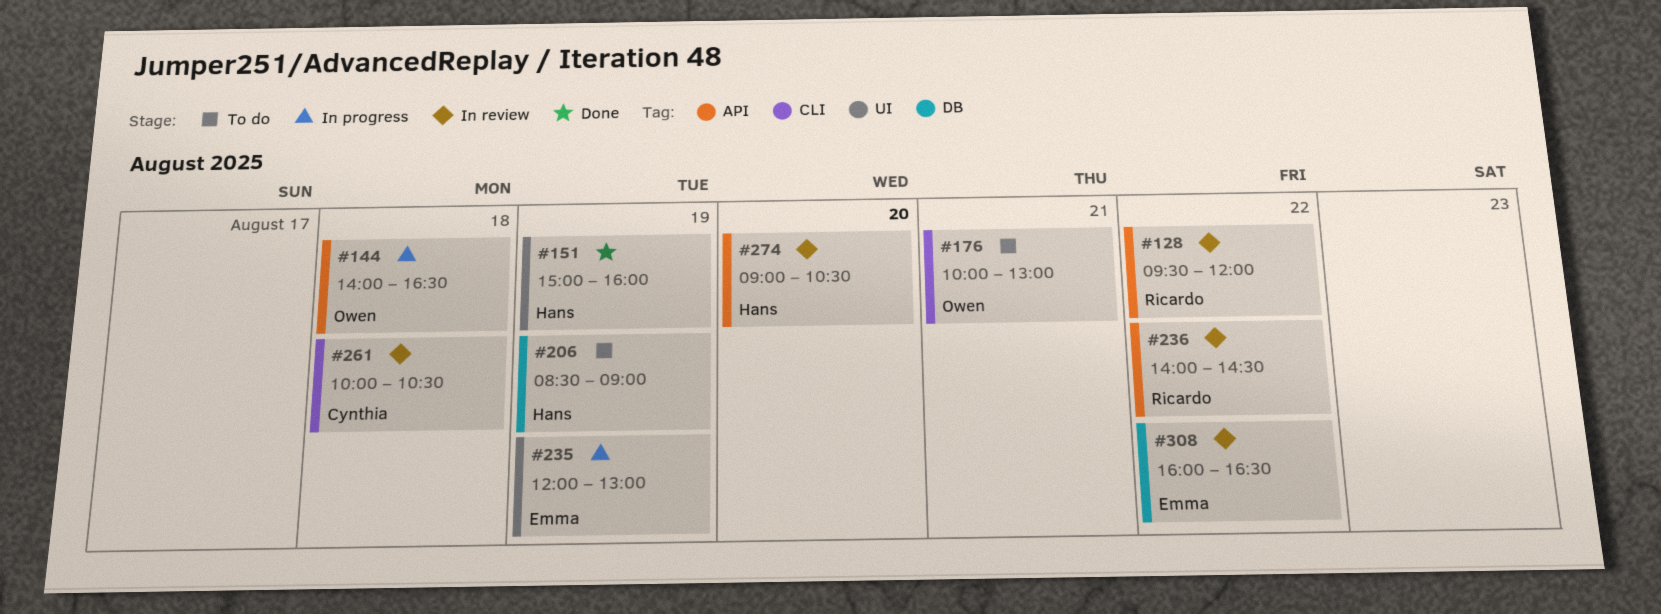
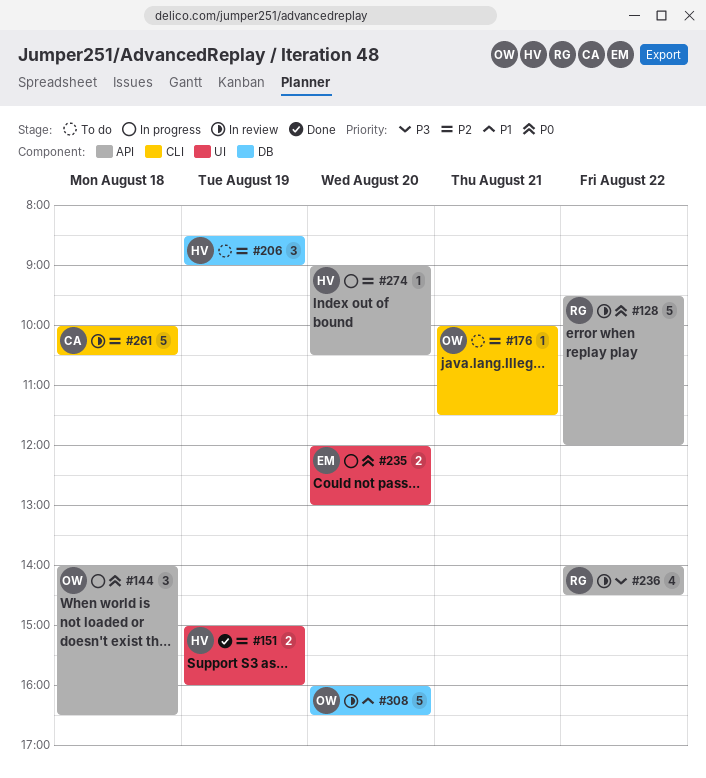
#176, ends: 13:00 -> 11:30
#235, day: Aug 19 -> Aug 20
#274, status: In review -> In progress
#308, owner: Emma -> Owen
#308, day: Aug 22 -> Aug 20

